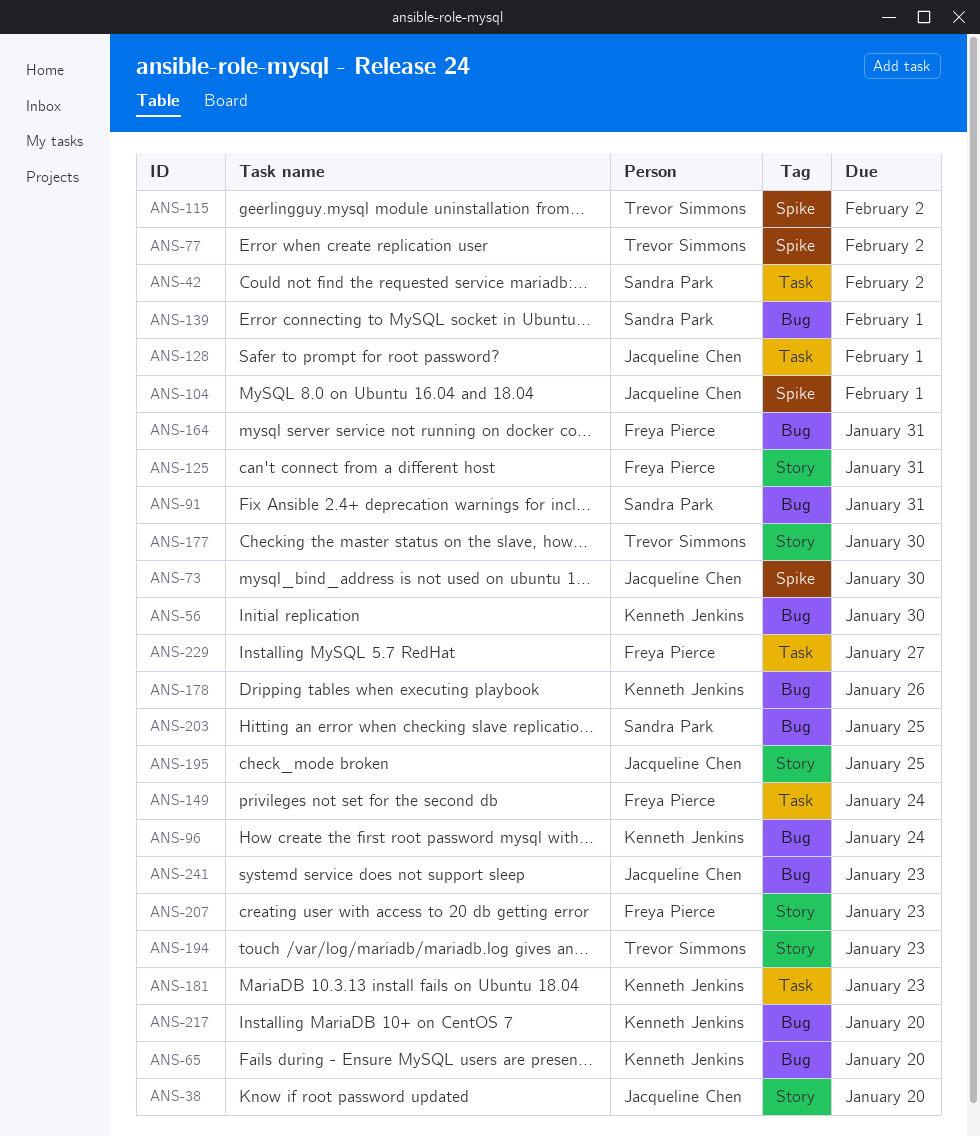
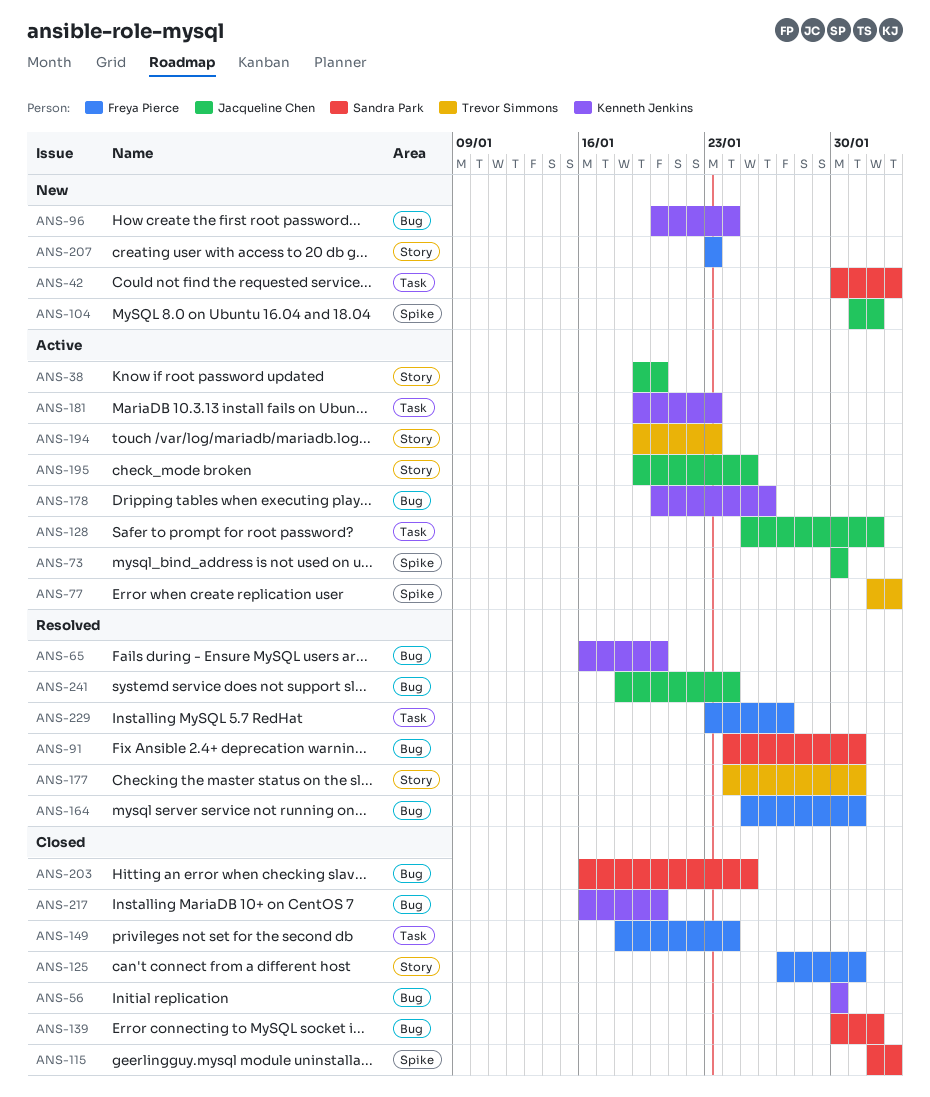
ANS-115, owner: Trevor Simmons -> Sandra Park
ANS-177, due: Jan 30 -> Jan 31
ANS-241, due: Jan 23 -> Jan 24

